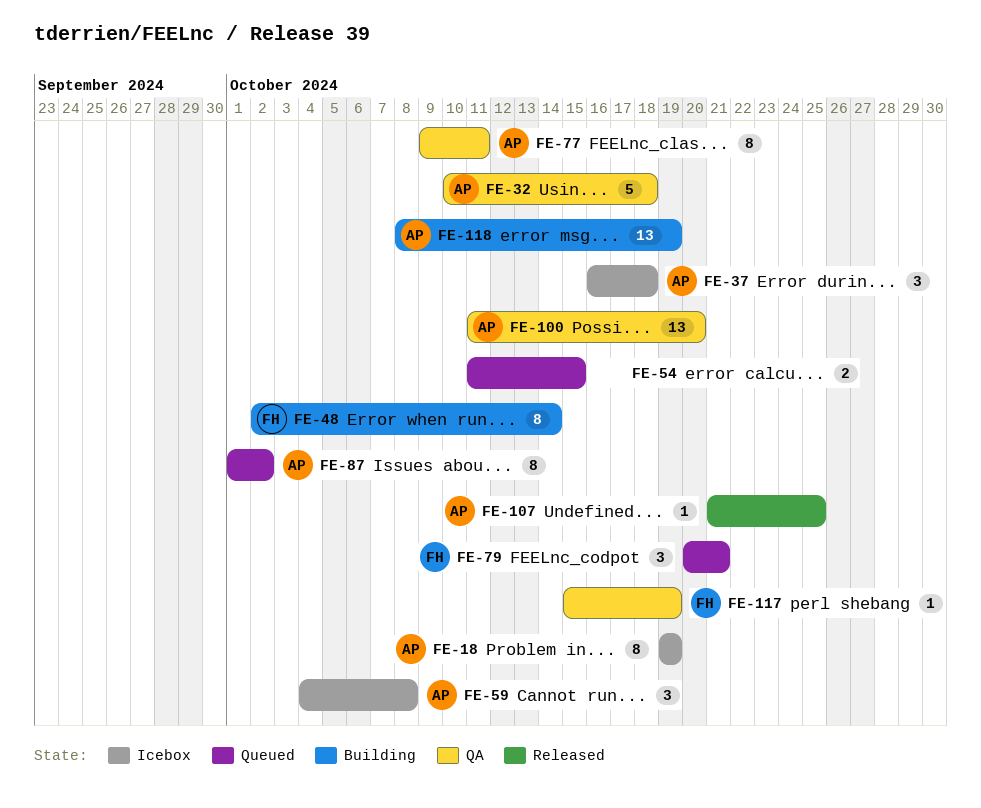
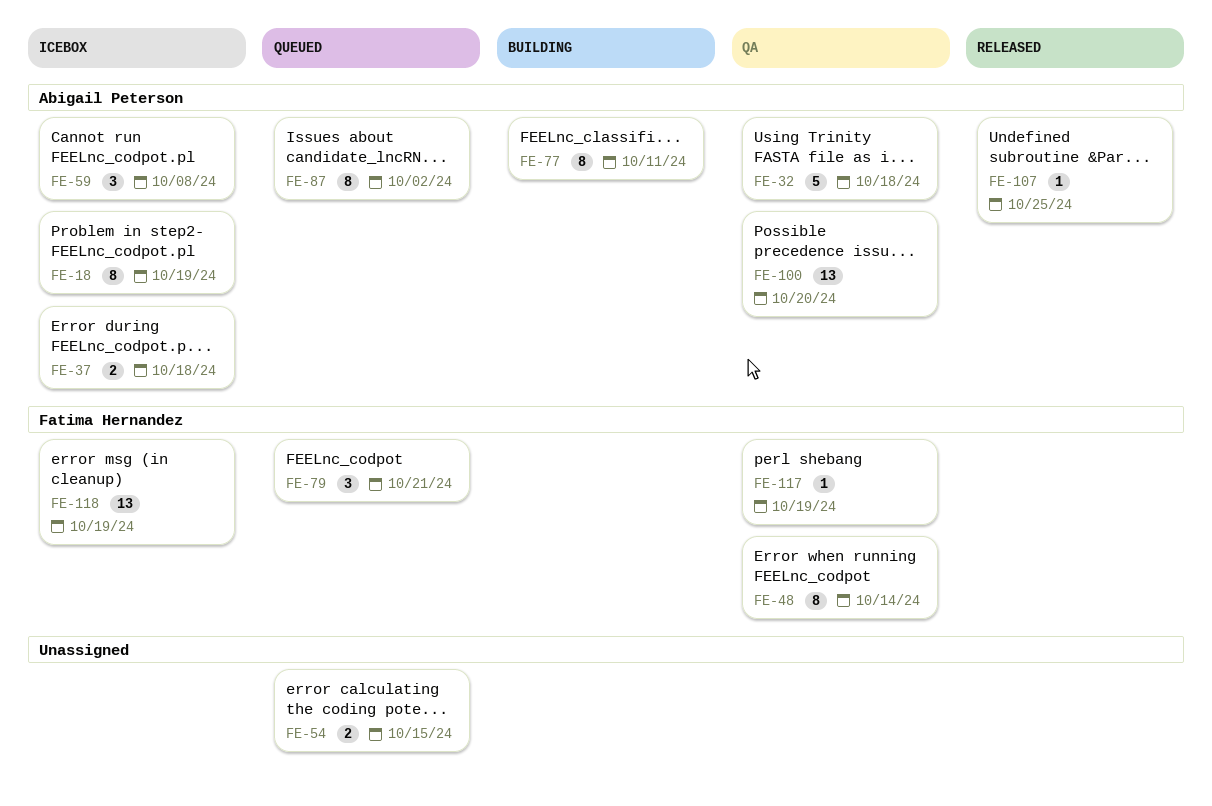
FE-37, estimate: 3 -> 2
FE-48, status: Building -> QA
FE-77, status: QA -> Building
FE-118, status: Building -> Icebox
FE-118, owner: Abigail Peterson -> Fatima Hernandez

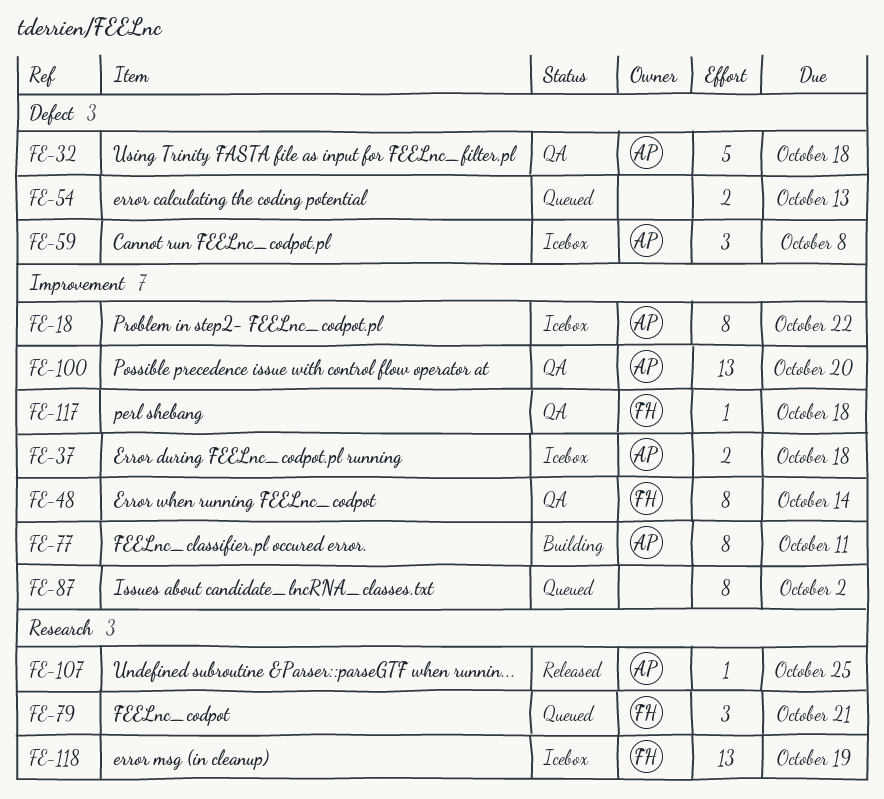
FE-18, due: Oct 19 -> Oct 22
FE-54, due: Oct 15 -> Oct 13
FE-87, owner: Abigail Peterson -> none
FE-117, due: Oct 19 -> Oct 18

